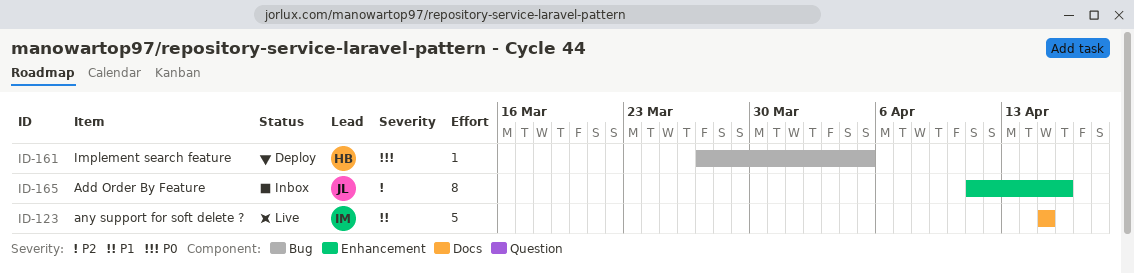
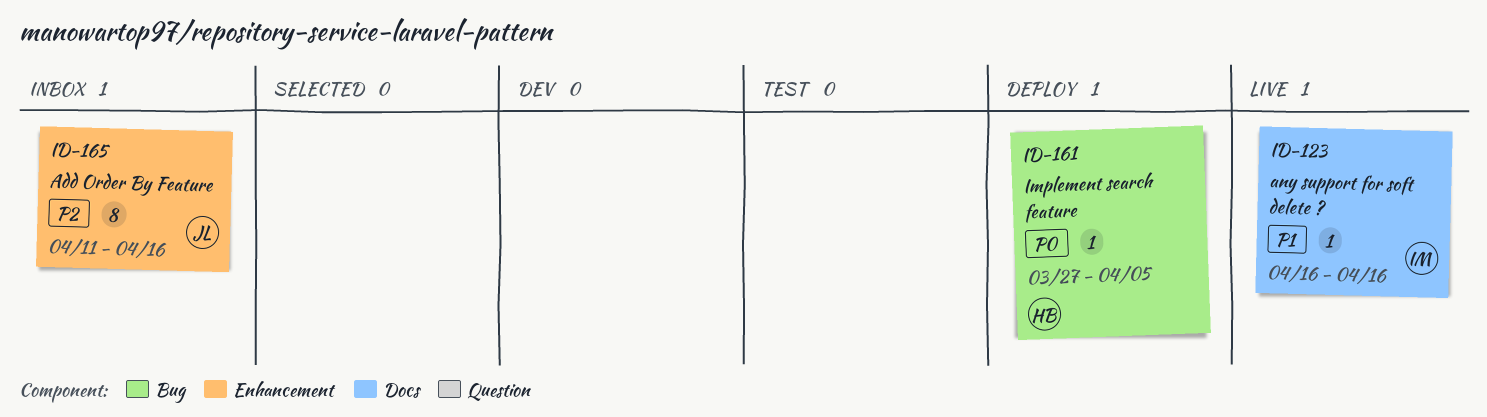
ID-123, estimate: 5 -> 1
ID-123, start: Apr 15 -> Apr 16
ID-123, due: Apr 15 -> Apr 16

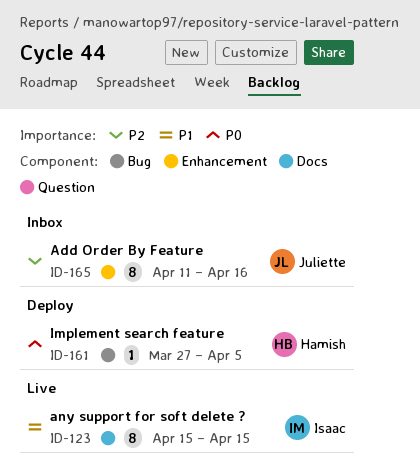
ID-123, estimate: 1 -> 8
ID-123, start: Apr 16 -> Apr 15
ID-123, due: Apr 16 -> Apr 15

